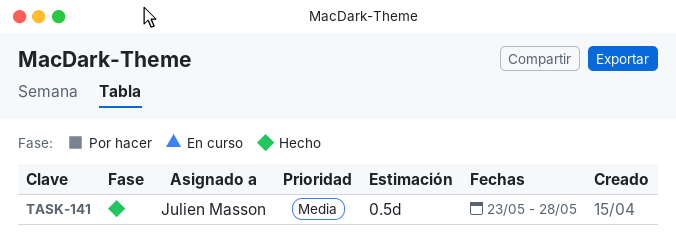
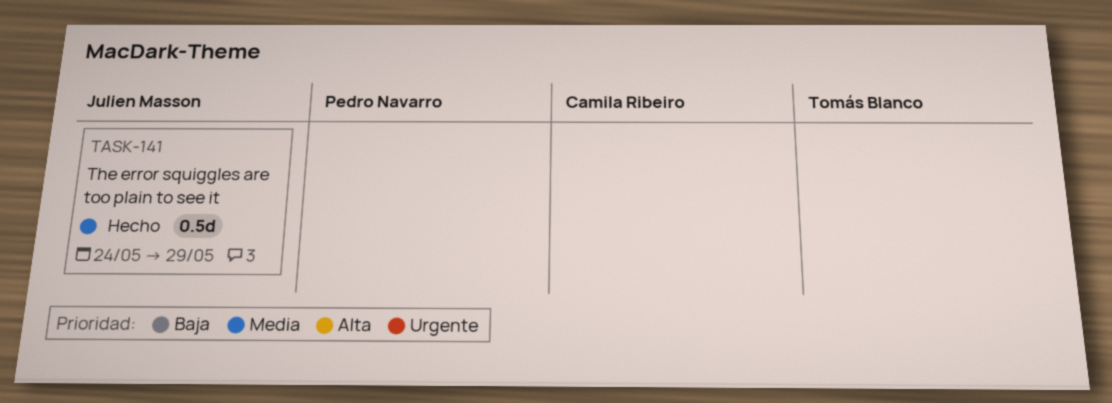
TASK-141, start: May 23 -> May 24
TASK-141, due: May 28 -> May 29

